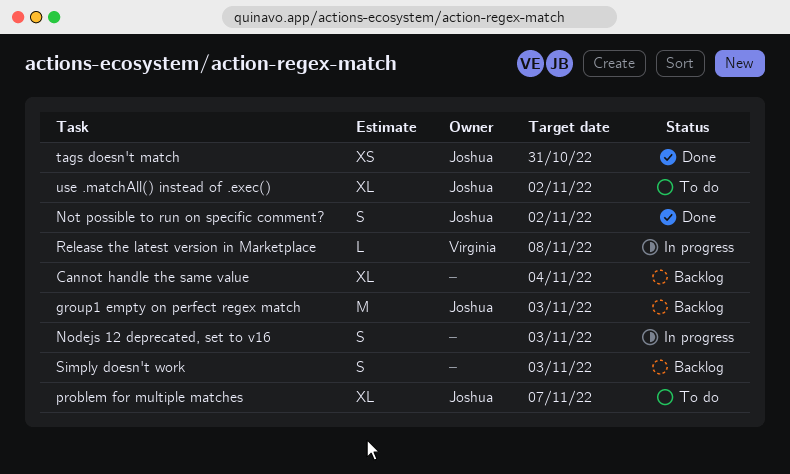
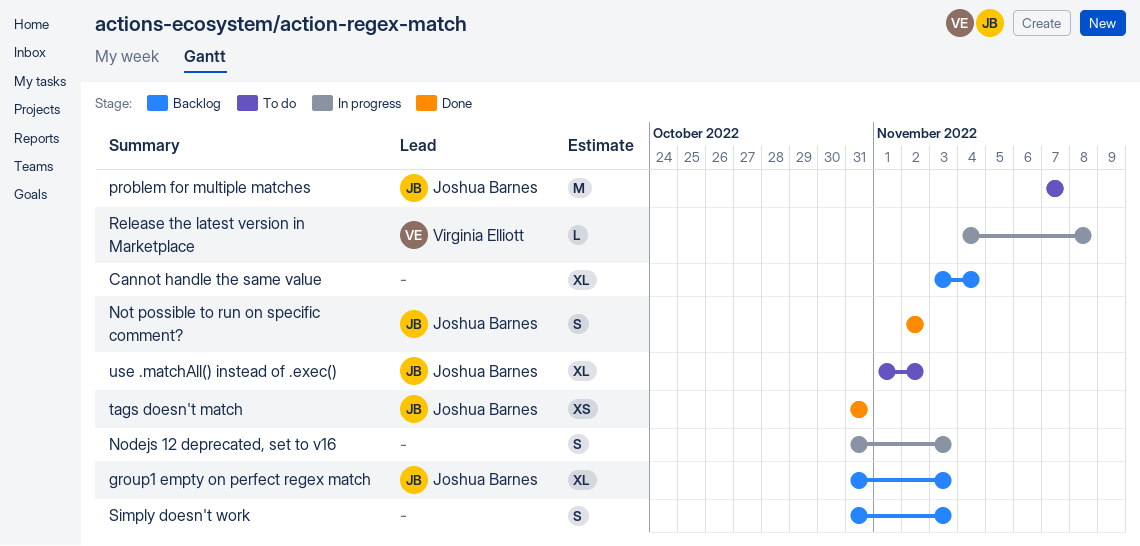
group1 empty on perfect regex match, estimate: M -> XL
problem for multiple matches, estimate: XL -> M

